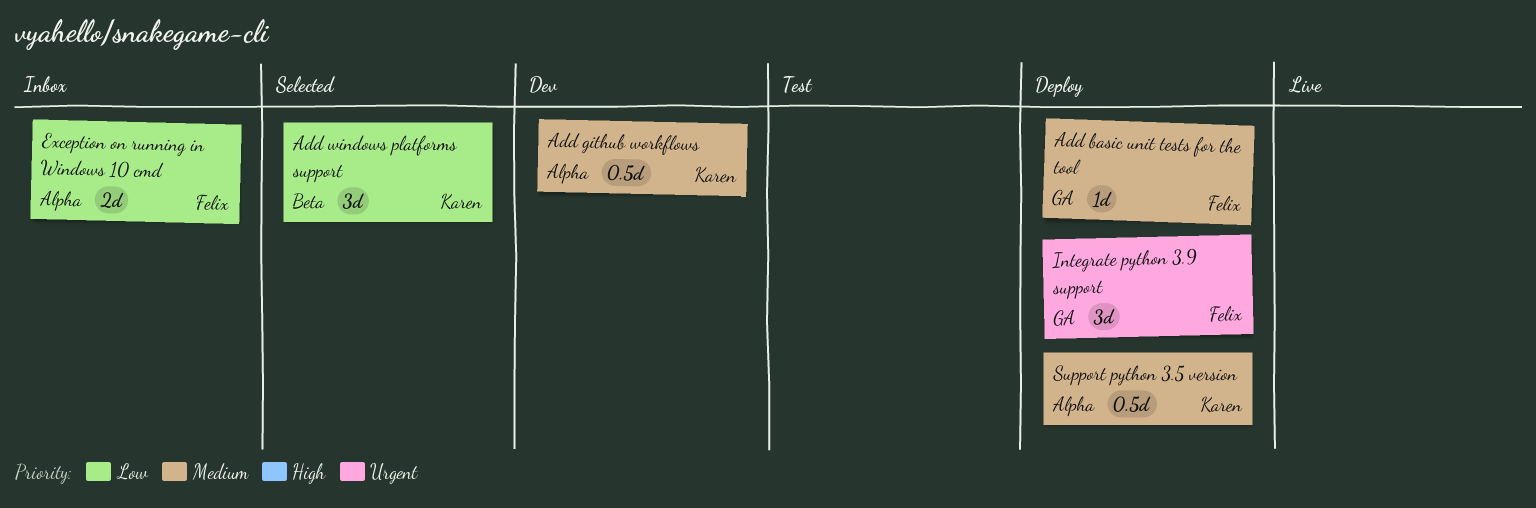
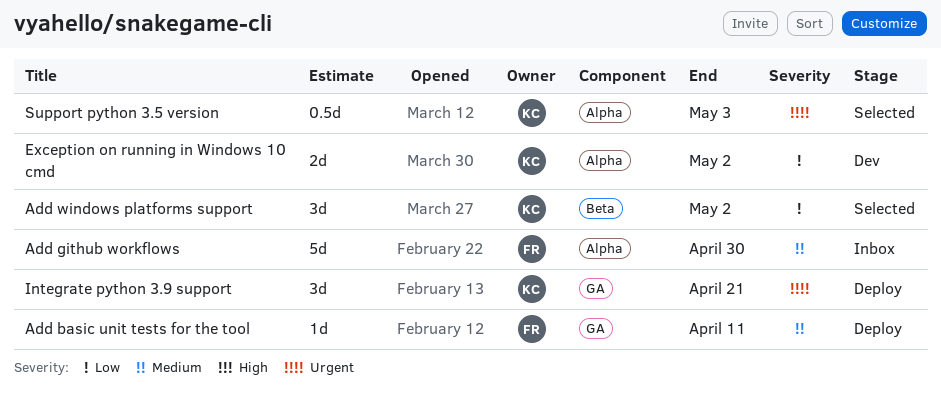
Add github workflows, status: Dev -> Inbox
Add github workflows, owner: Karen -> Felix
Add github workflows, estimate: 0.5d -> 5d
Exception on running in Windows 10 cmd, status: Inbox -> Dev
Exception on running in Windows 10 cmd, owner: Felix -> Karen
Integrate python 3.9 support, owner: Felix -> Karen
Support python 3.5 version, status: Deploy -> Selected
Support python 3.5 version, priority: Medium -> Urgent

